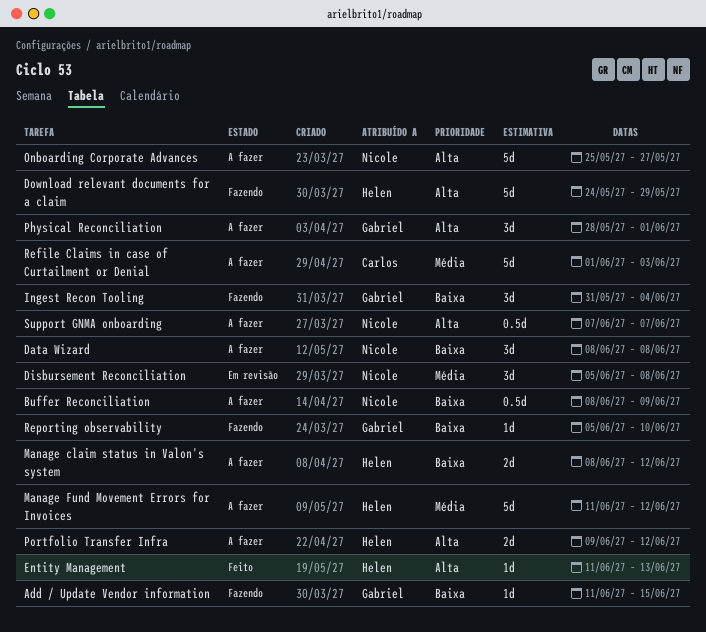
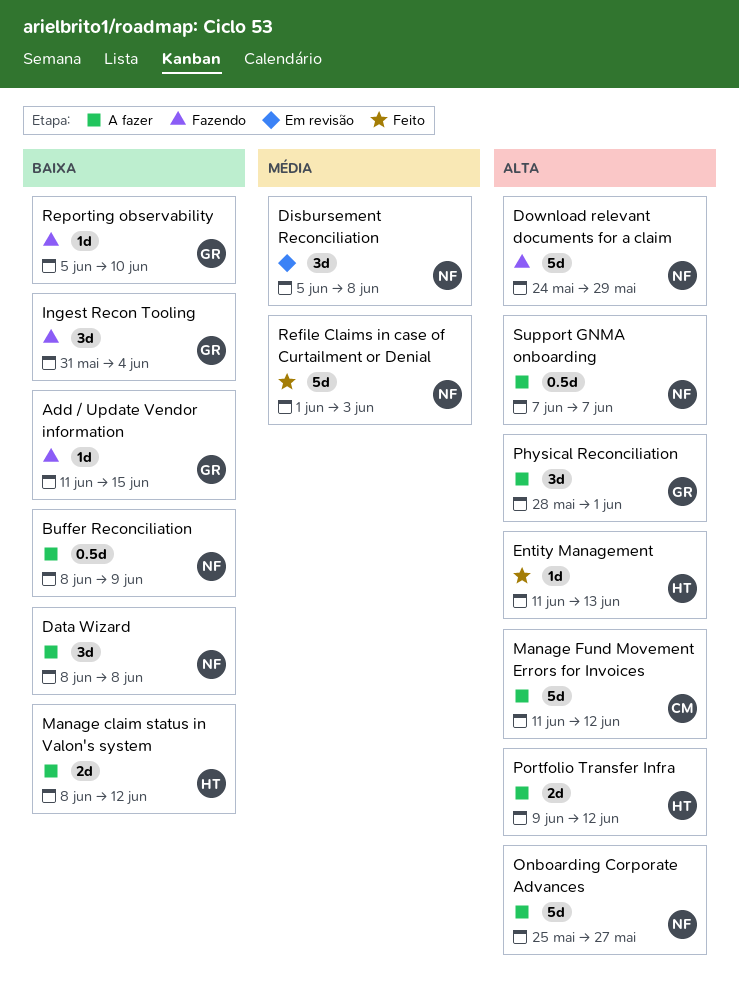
Download relevant documents for a claim, owner: Helen -> Nicole
Manage Fund Movement Errors for Invoices, owner: Helen -> Carlos
Manage Fund Movement Errors for Invoices, priority: Média -> Alta
Refile Claims in case of Curtailment or Denial, status: A fazer -> Feito
Refile Claims in case of Curtailment or Denial, owner: Carlos -> Nicole

